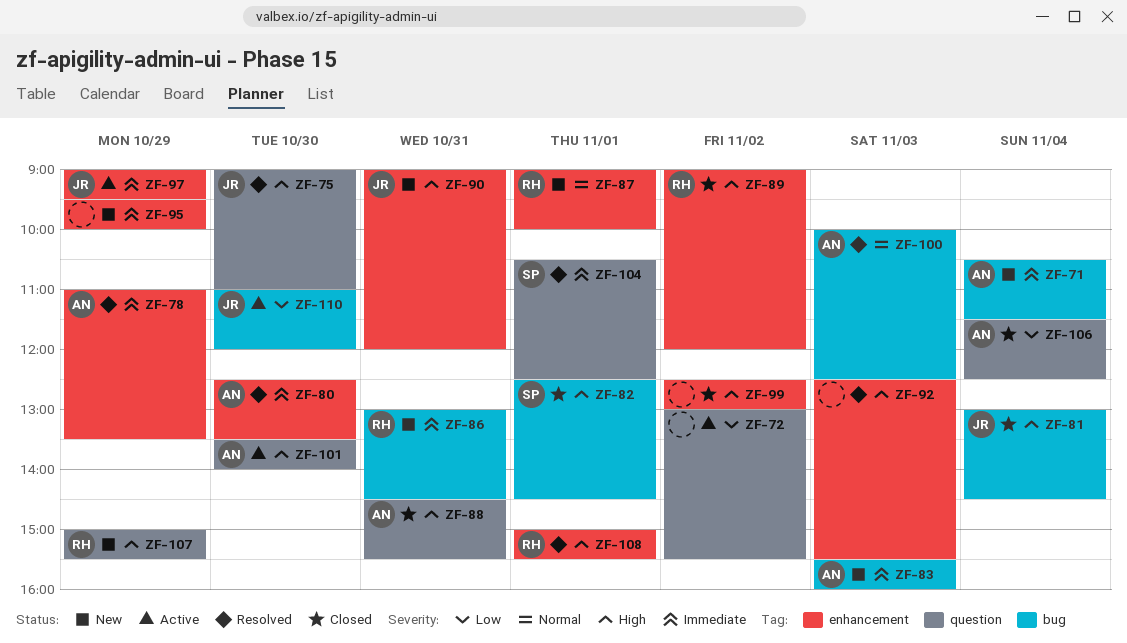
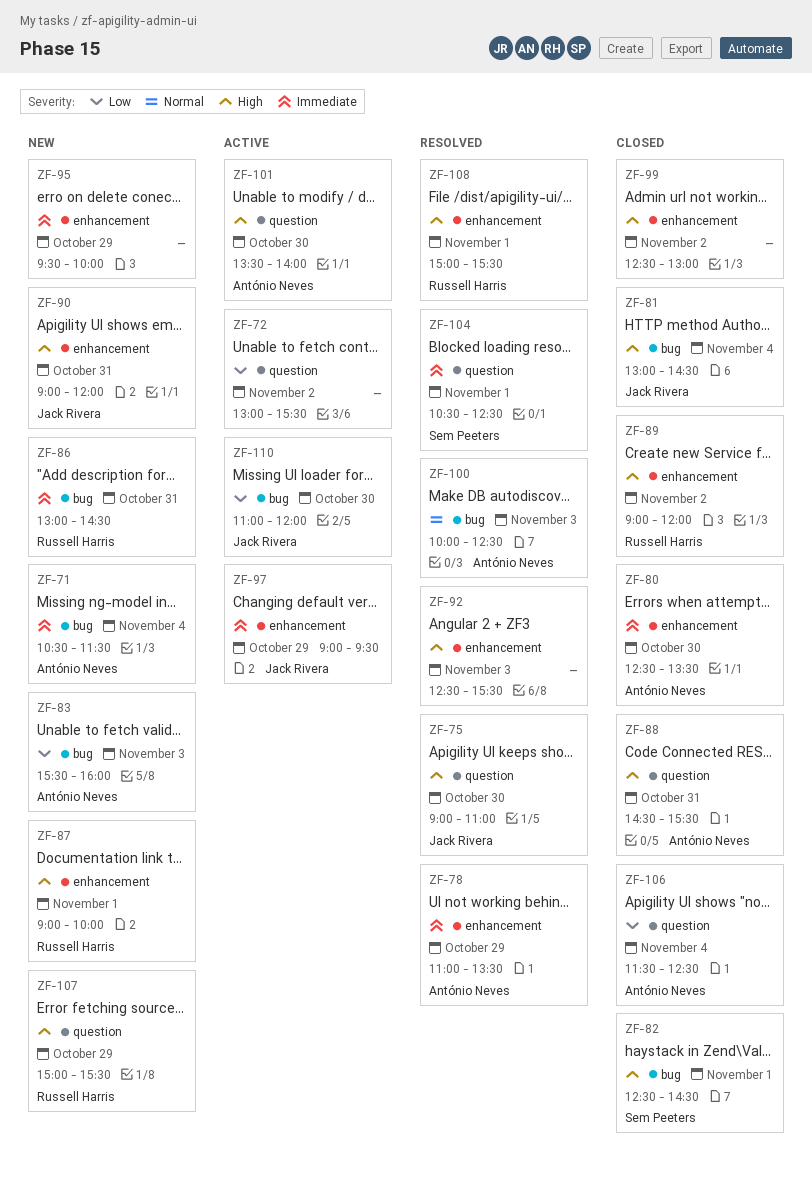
ZF-80, status: Resolved -> Closed
ZF-83, priority: Immediate -> Low
ZF-87, priority: Normal -> High

